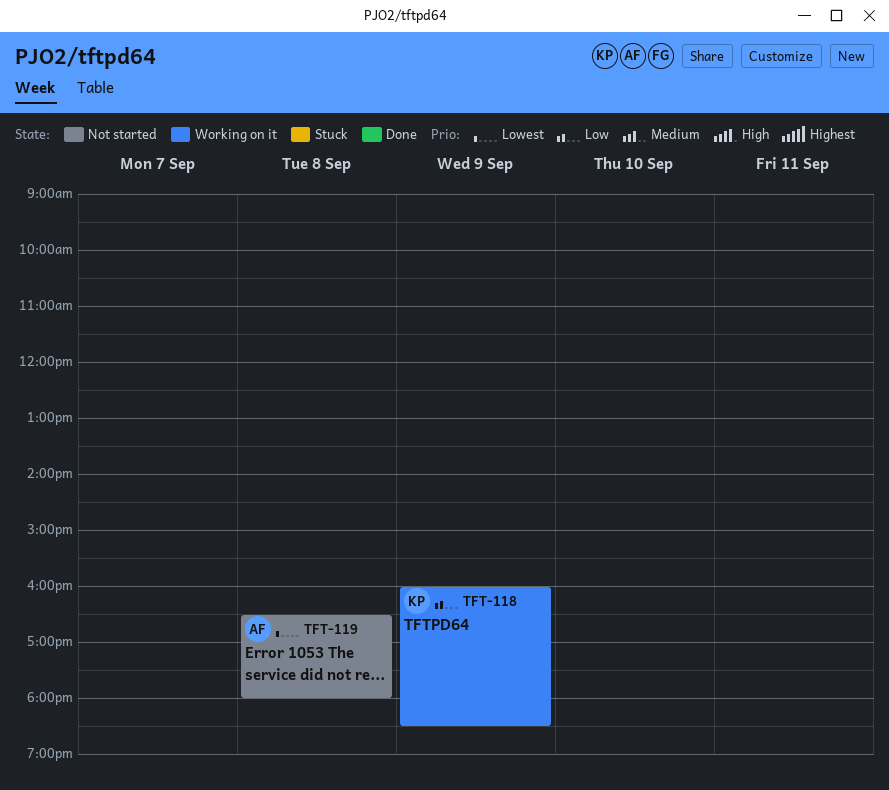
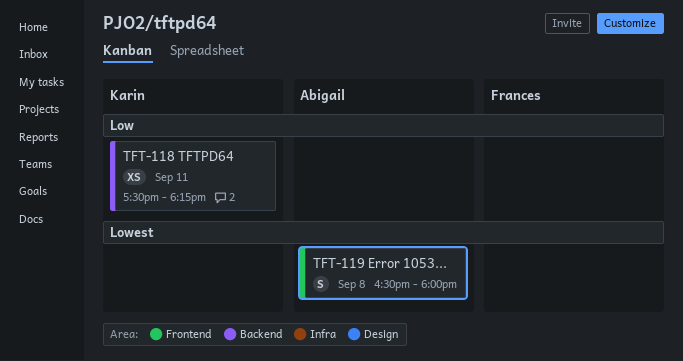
TFT-118, day: Sep 9 -> Sep 11
TFT-118, begins: 16:00 -> 17:30
TFT-118, ends: 18:30 -> 18:15

